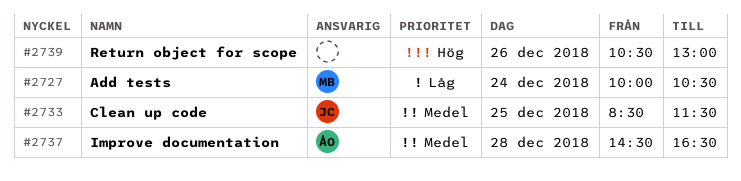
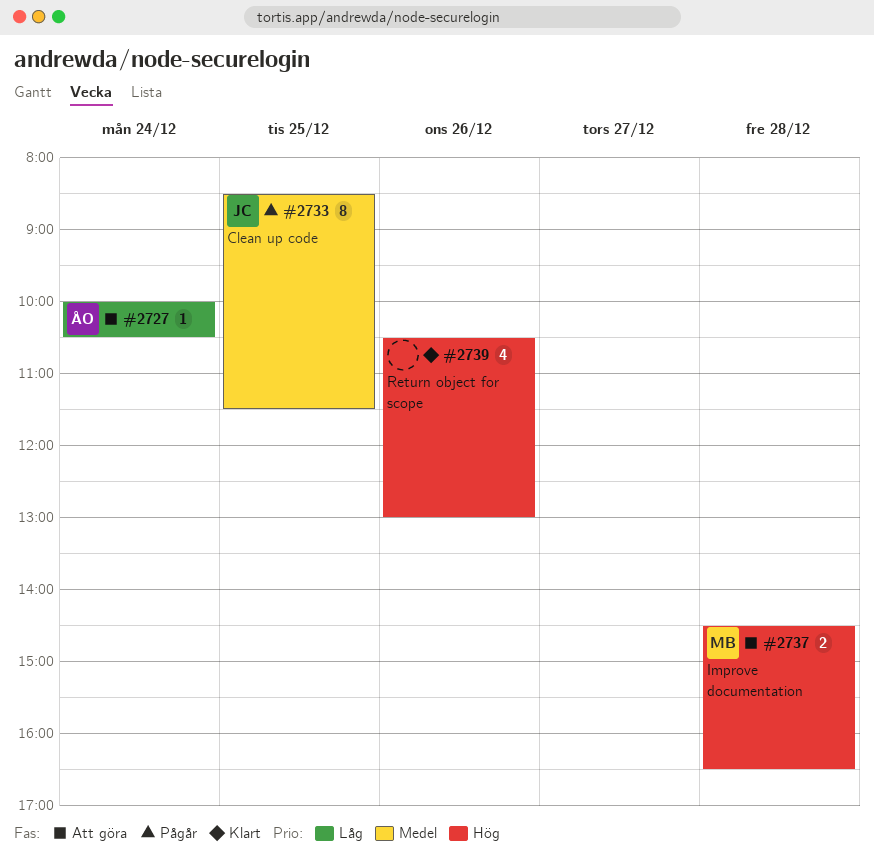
#2727, owner: MB -> ÅO
#2737, owner: ÅO -> MB
#2737, priority: Medel -> Hög

